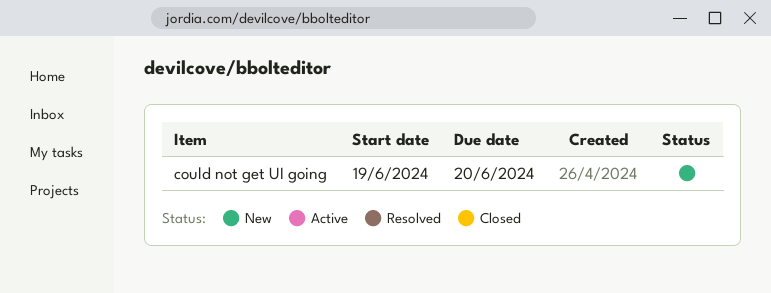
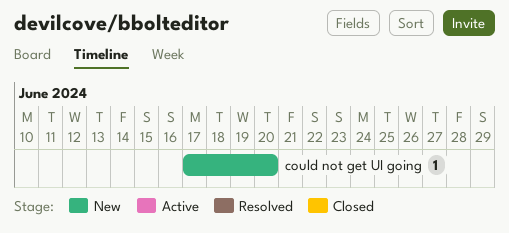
could not get UI going, start: Jun 19 -> Jun 17

